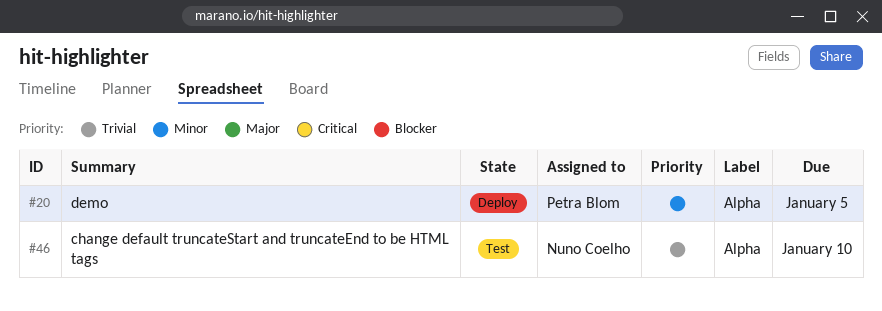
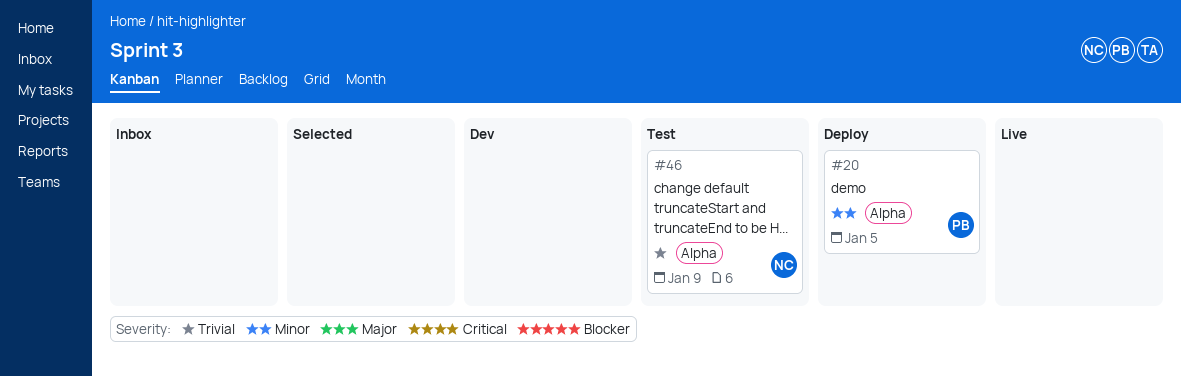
#46, due: Jan 10 -> Jan 9

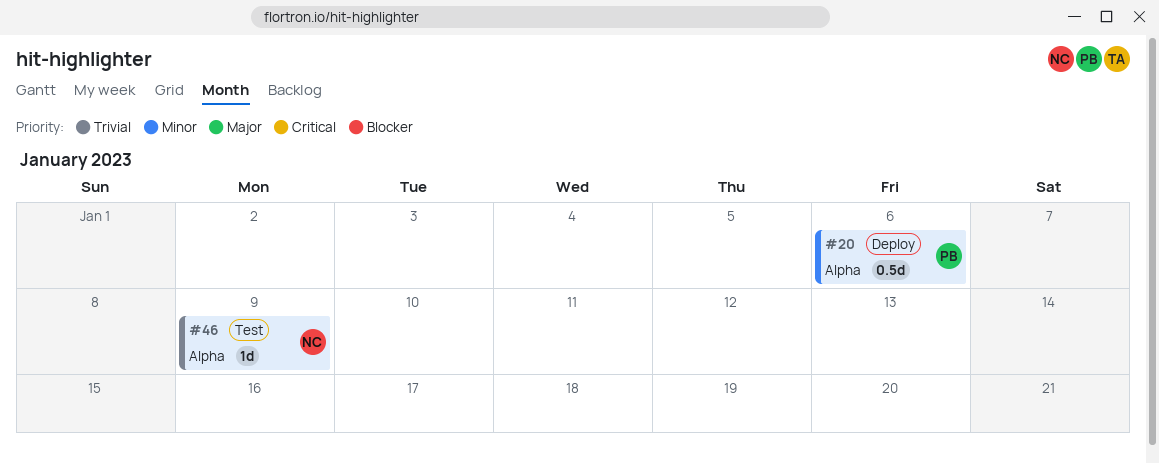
#20, due: Jan 5 -> Jan 6

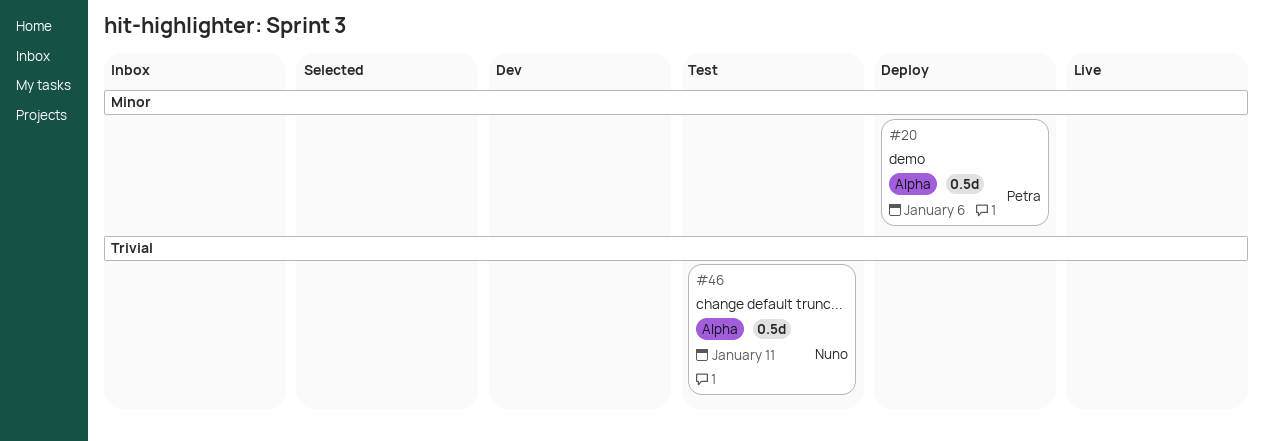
#46, estimate: 1d -> 0.5d
#46, due: Jan 9 -> Jan 11

